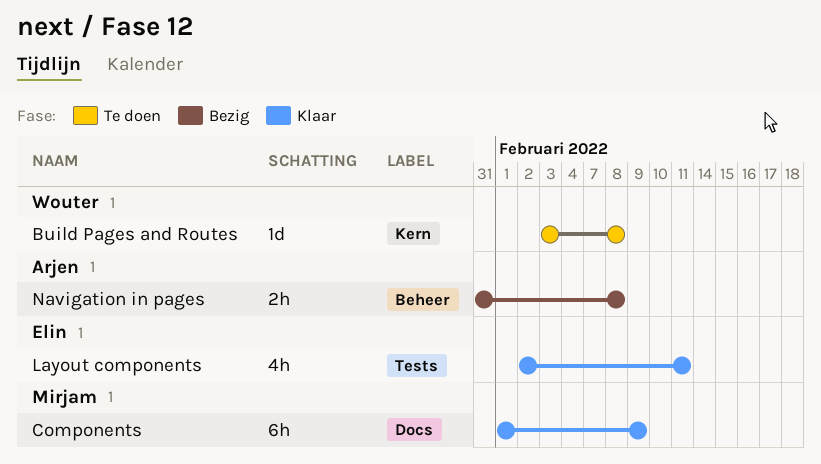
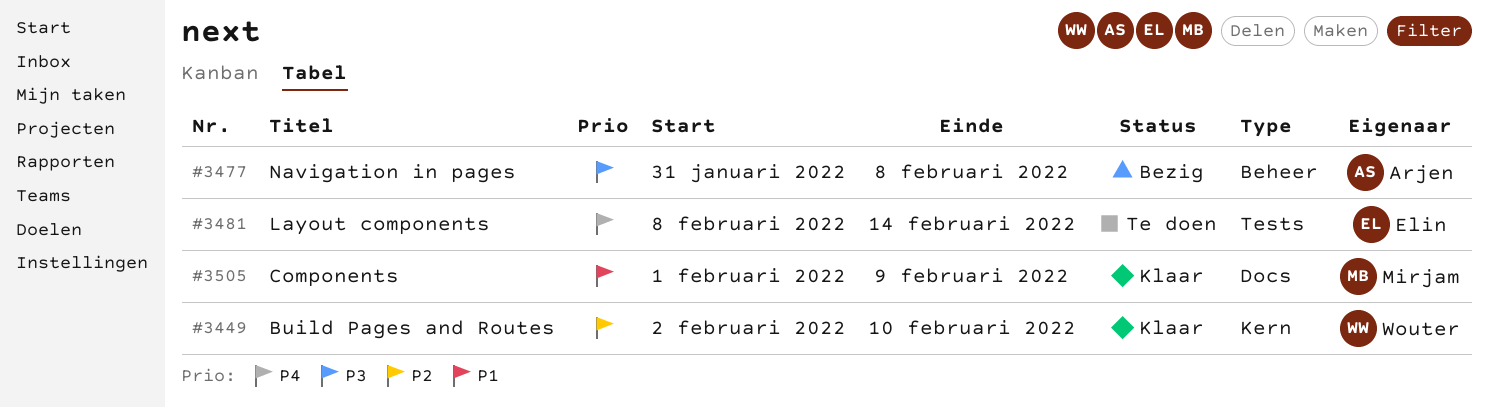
Build Pages and Routes, status: Te doen -> Klaar
Build Pages and Routes, start: Feb 3 -> Feb 2
Build Pages and Routes, due: Feb 8 -> Feb 10
Layout components, status: Klaar -> Te doen
Layout components, start: Feb 2 -> Feb 8
Layout components, due: Feb 11 -> Feb 14

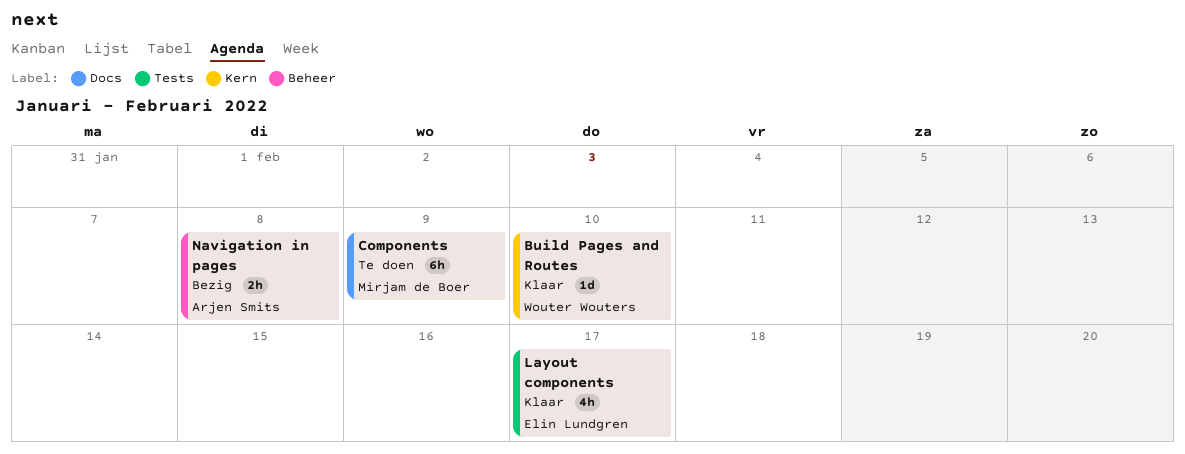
Components, status: Klaar -> Te doen
Layout components, status: Te doen -> Klaar
Layout components, due: Feb 14 -> Feb 17

